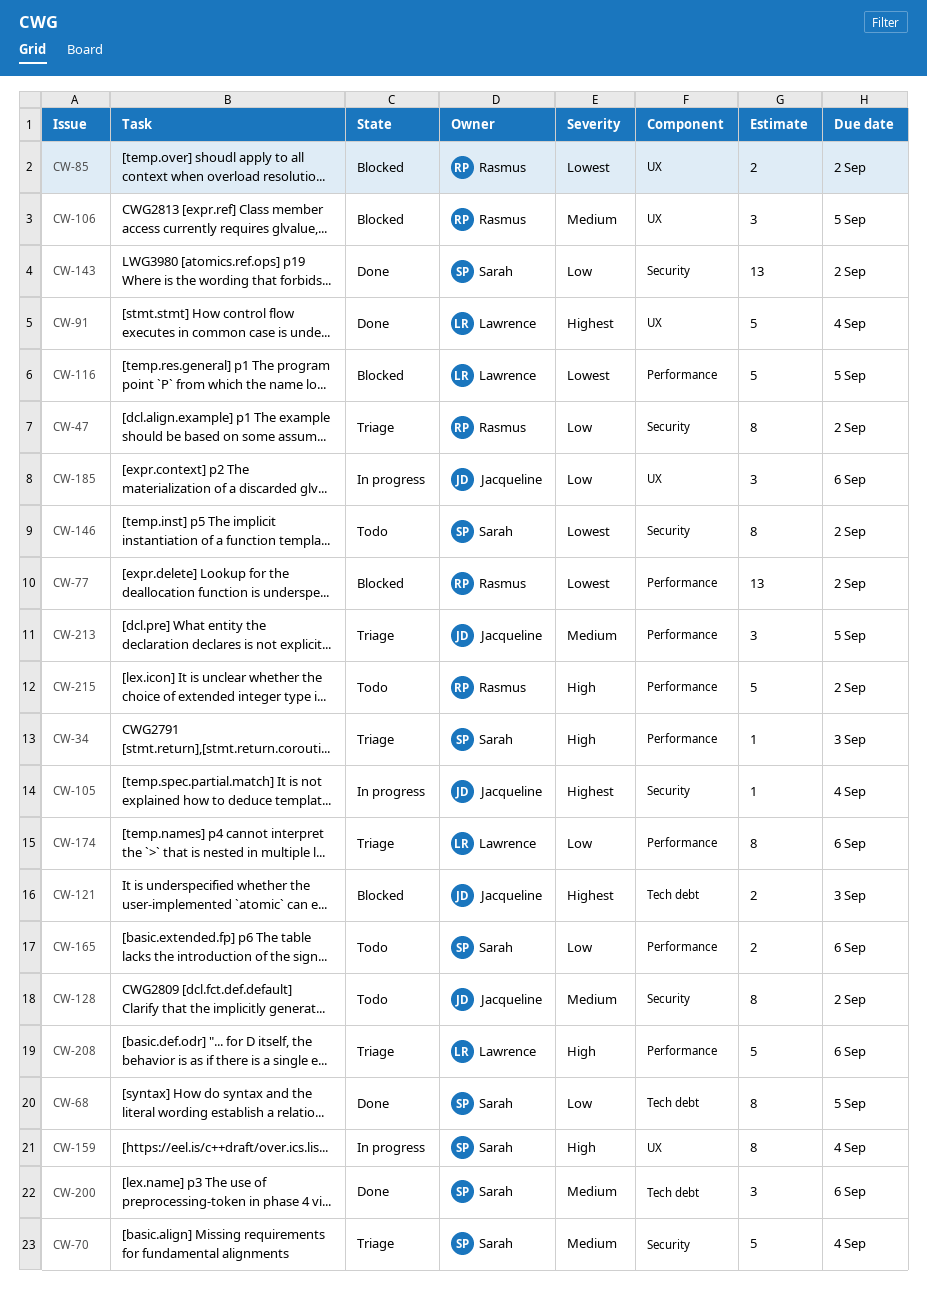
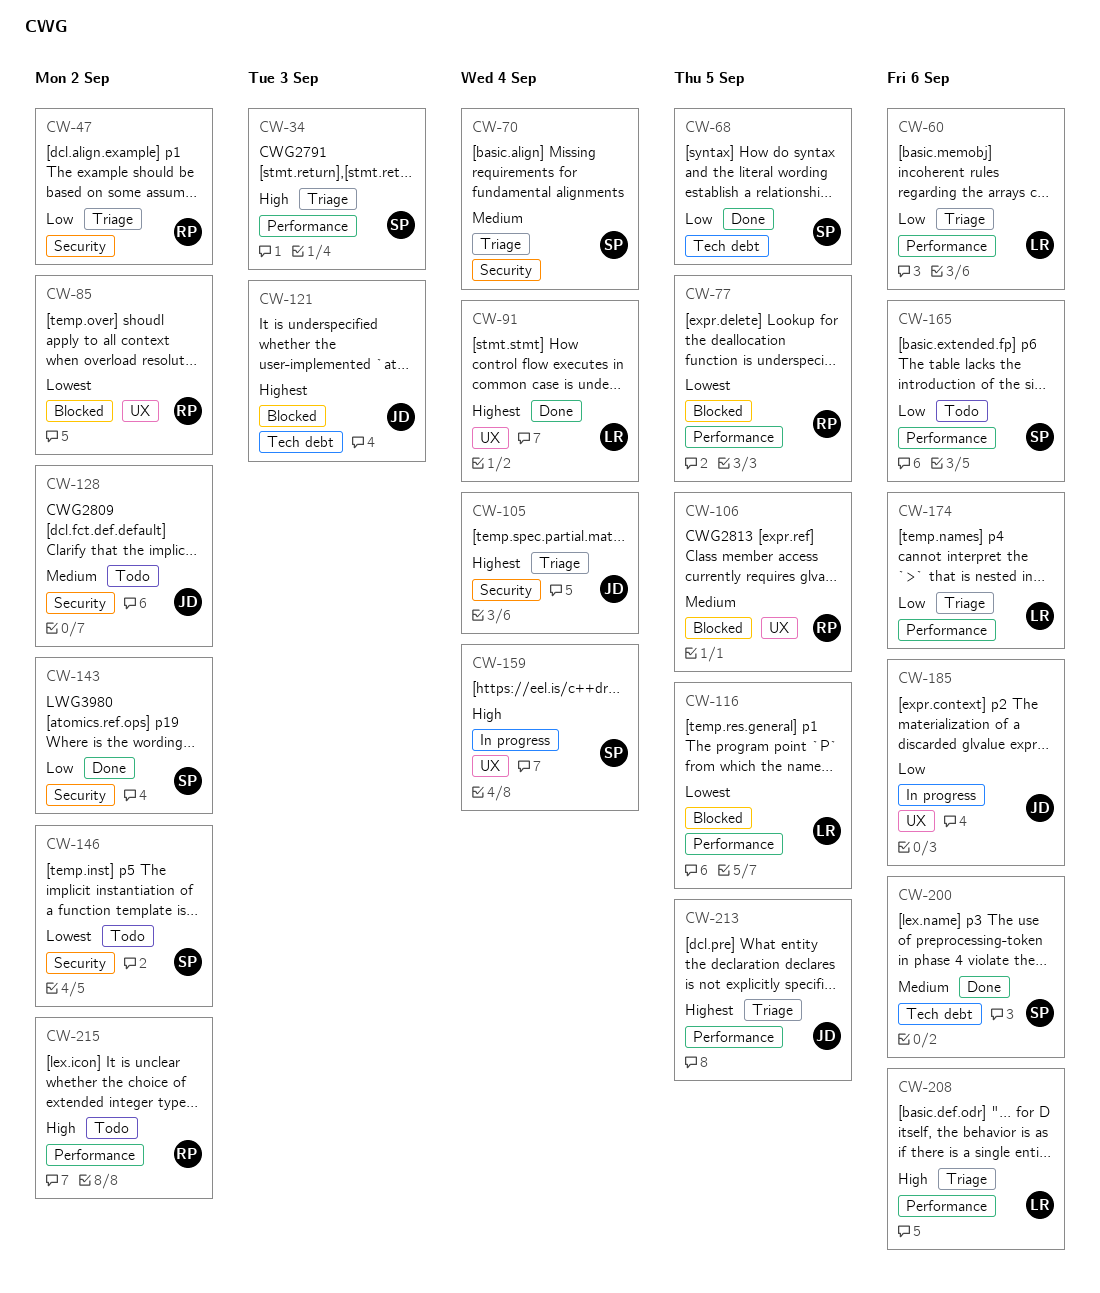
CW-60: none -> present
CW-77, due: Sep 2 -> Sep 5
CW-105, status: In progress -> Triage
CW-213, priority: Medium -> Highest

